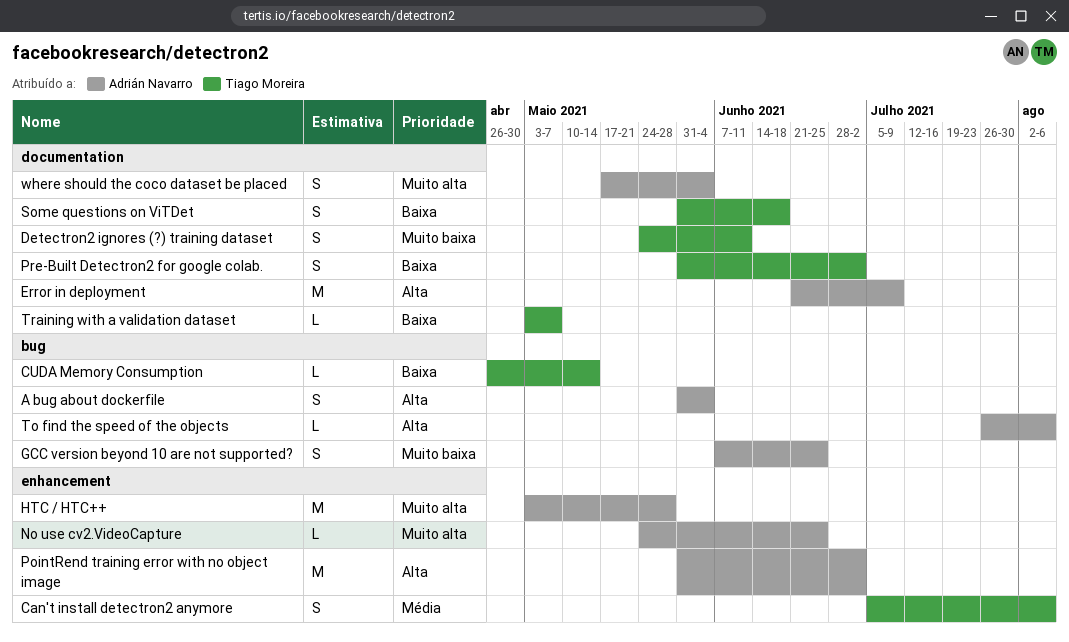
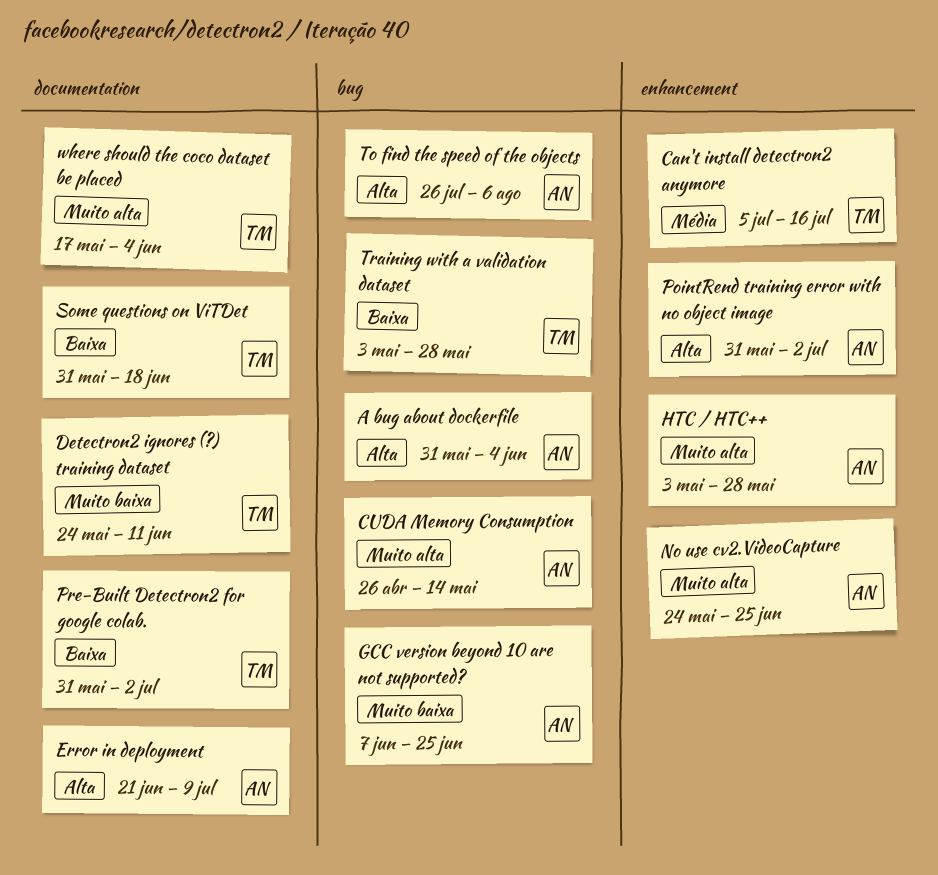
Can't install detectron2 anymore, due: Aug 6 -> Jul 16
CUDA Memory Consumption, owner: Tiago Moreira -> Adrián Navarro
CUDA Memory Consumption, priority: Baixa -> Muito alta
Training with a validation dataset, label: documentation -> bug
Training with a validation dataset, due: May 7 -> May 28
where should the coco dataset be placed, owner: Adrián Navarro -> Tiago Moreira

